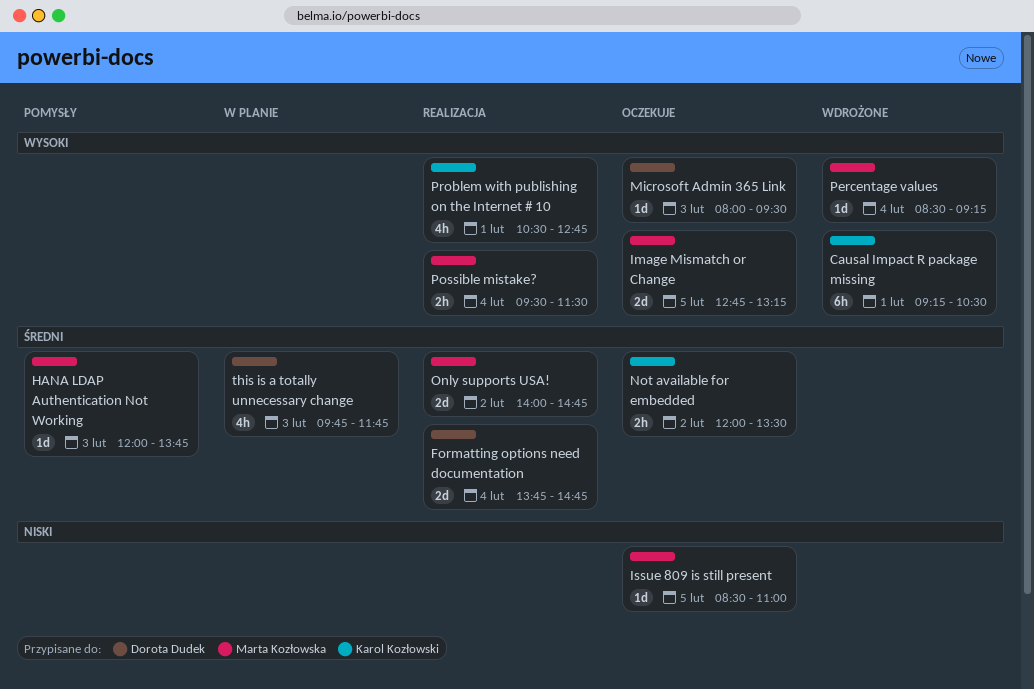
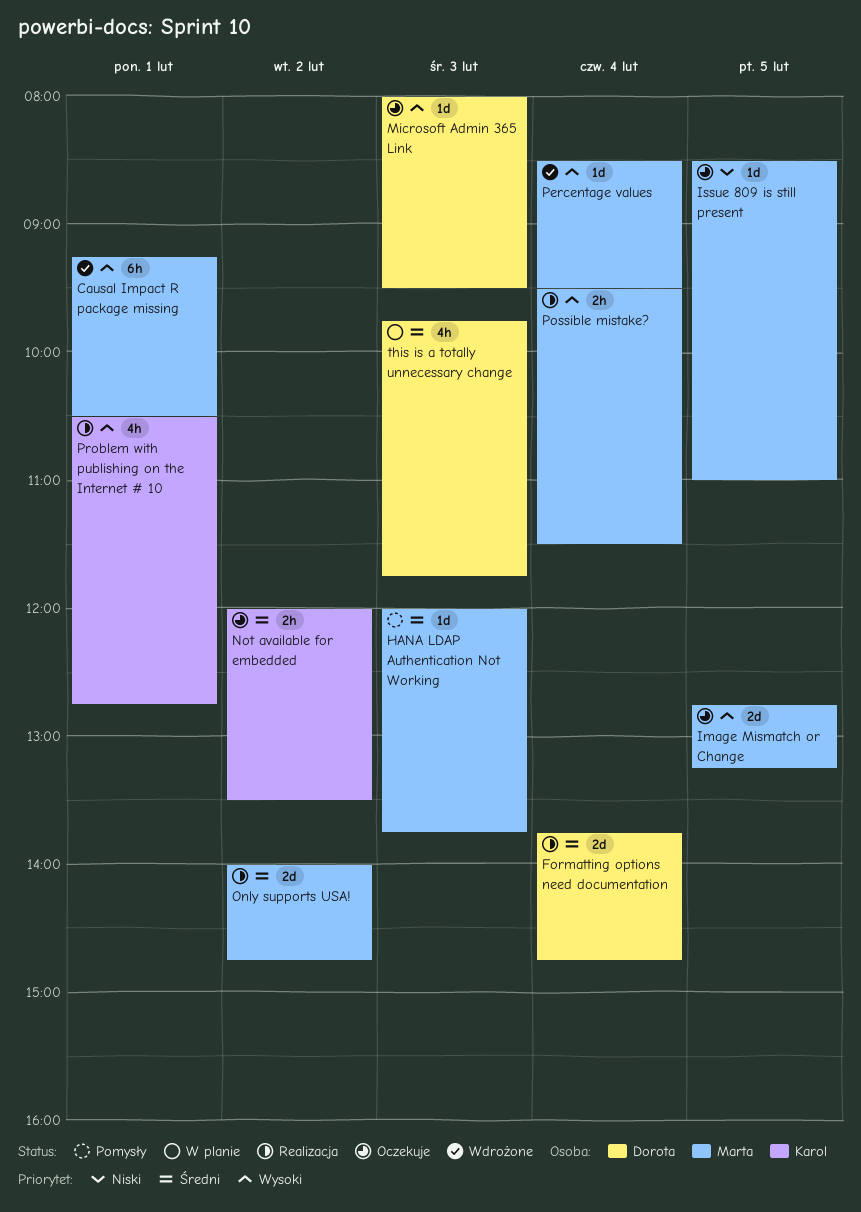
Causal Impact R package missing, owner: Karol Kozłowski -> Marta Kozłowska
Percentage values, ends: 09:15 -> 09:30

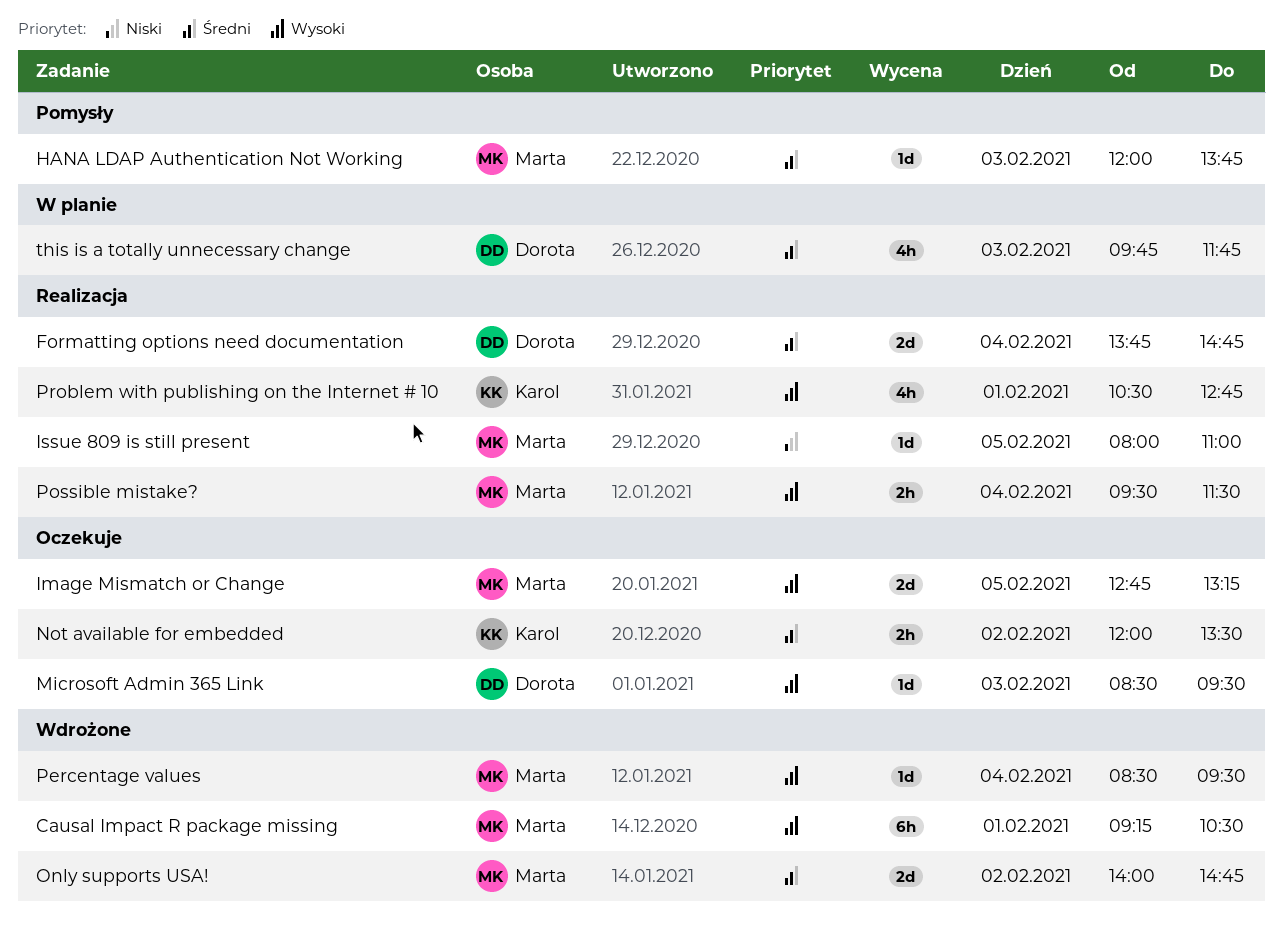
Issue 809 is still present, status: Oczekuje -> Realizacja
Issue 809 is still present, begins: 08:30 -> 08:00
Microsoft Admin 365 Link, begins: 08:00 -> 08:30
Only supports USA!, status: Realizacja -> Wdrożone

